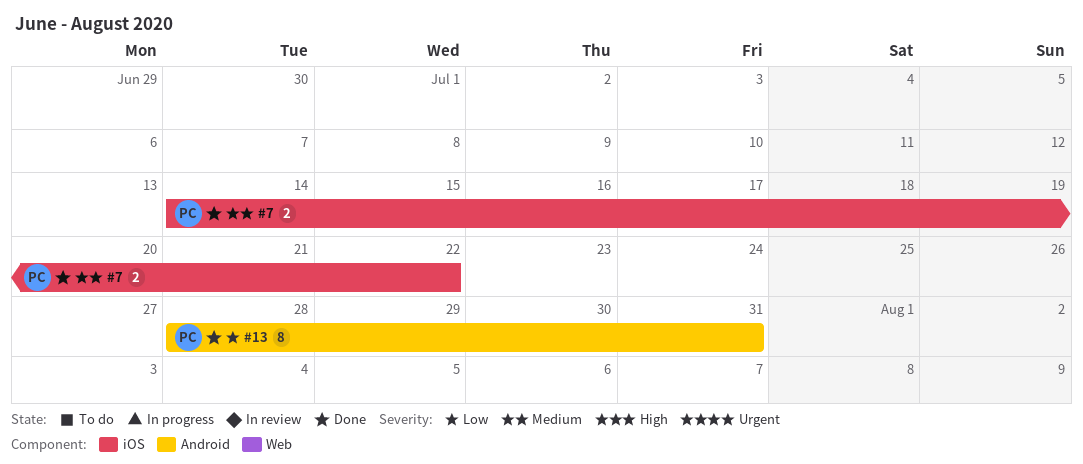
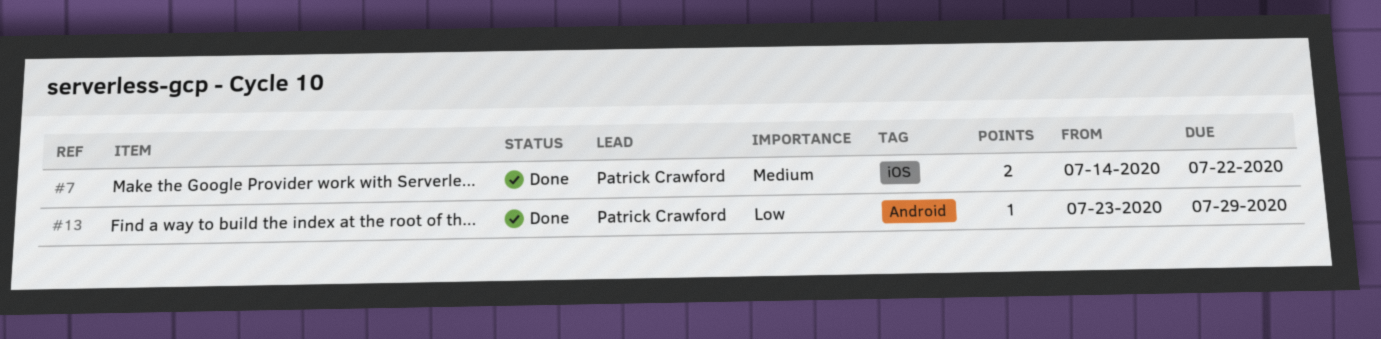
#13, estimate: 8 -> 1
#13, start: Jul 28 -> Jul 23
#13, due: Jul 31 -> Jul 29

